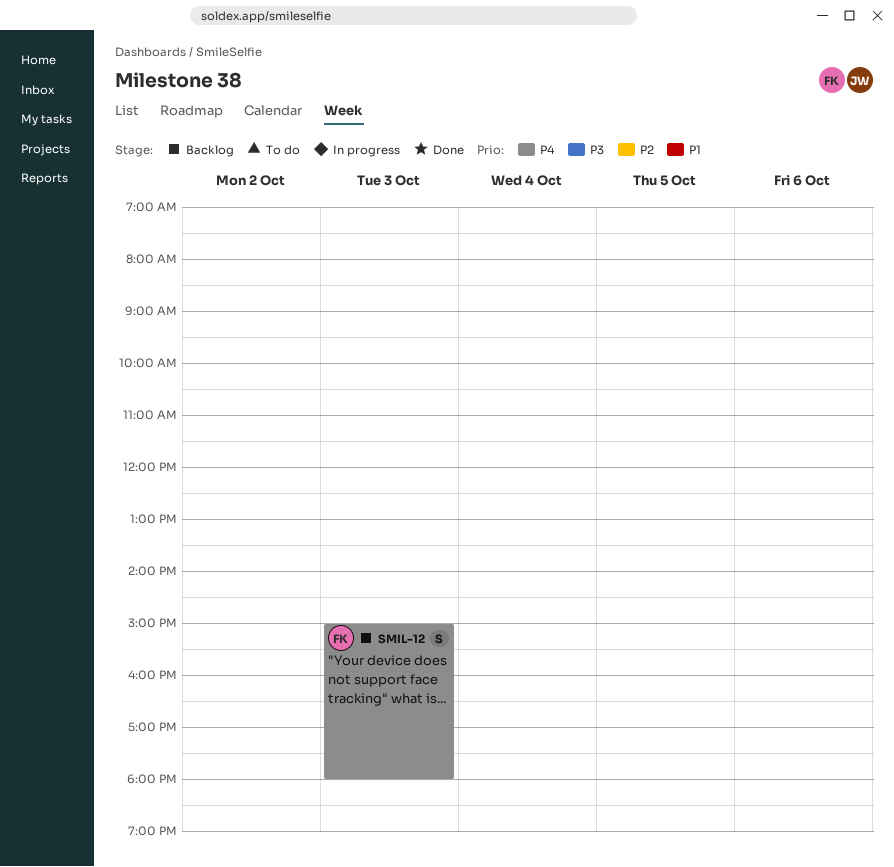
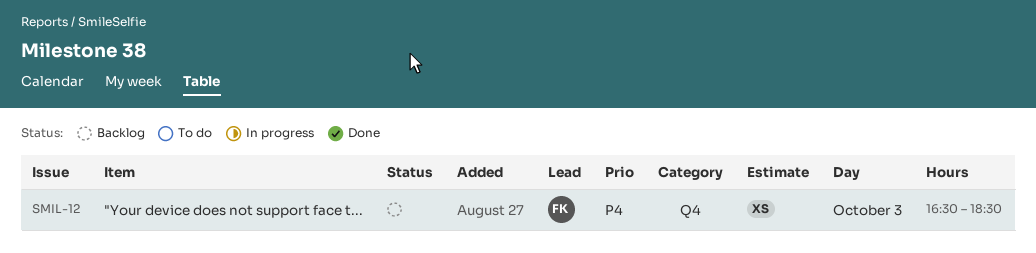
SMIL-12, estimate: S -> XS
SMIL-12, begins: 15:00 -> 16:30
SMIL-12, ends: 18:00 -> 18:30

